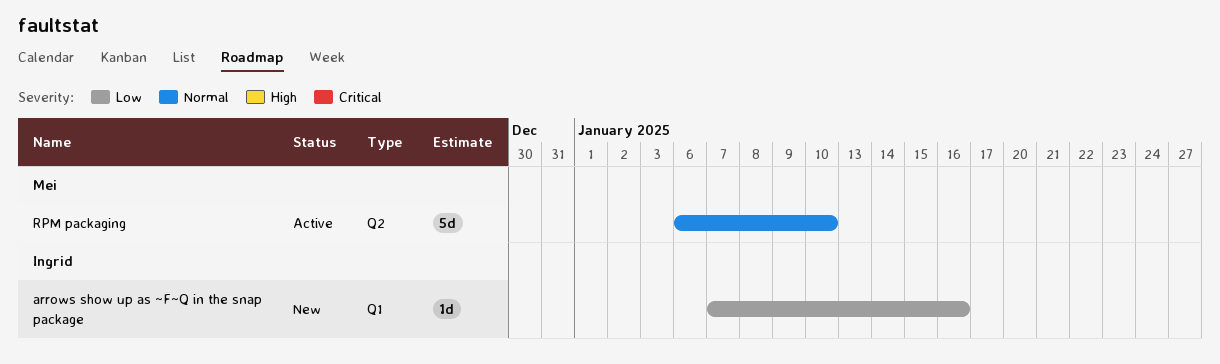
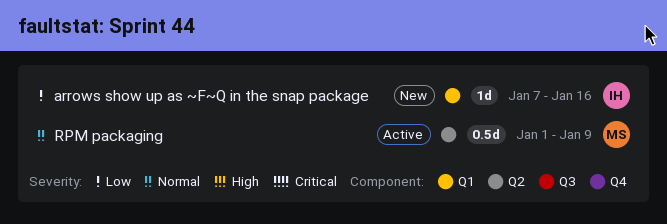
RPM packaging, estimate: 5d -> 0.5d
RPM packaging, start: Jan 6 -> Jan 1
RPM packaging, due: Jan 10 -> Jan 9

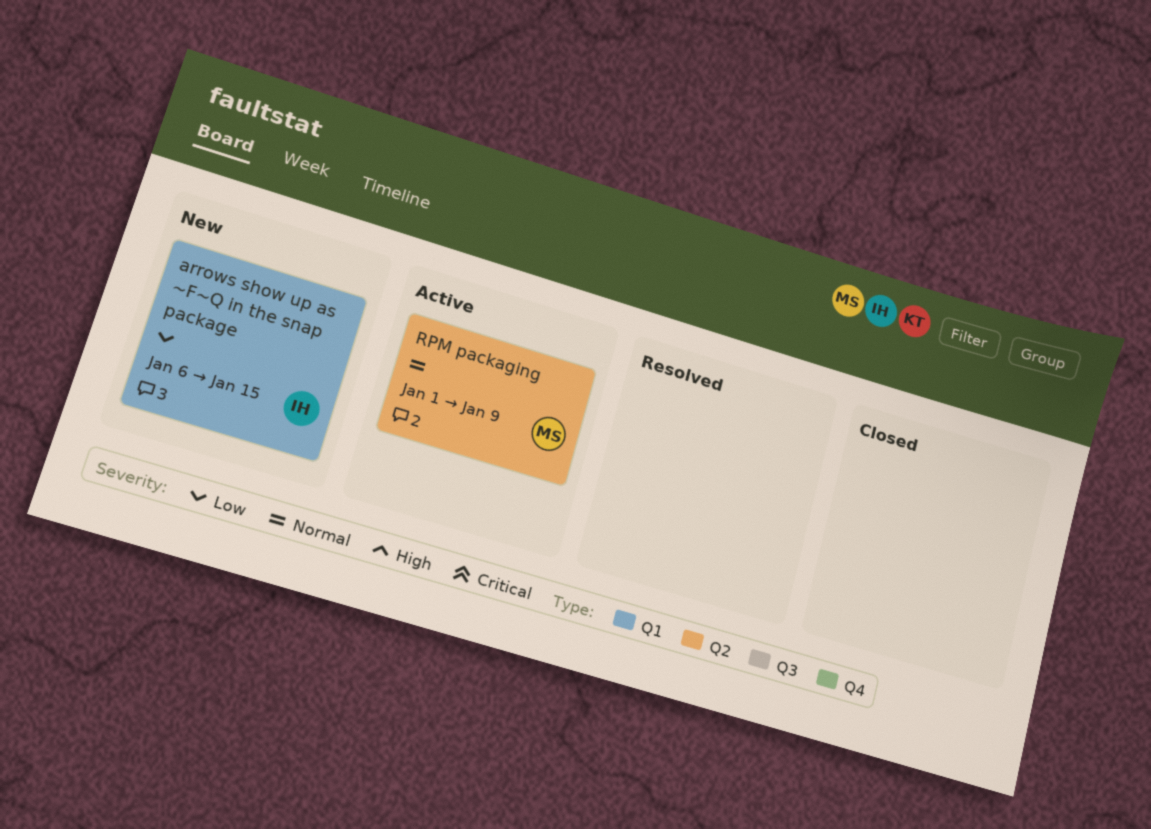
arrows show up as ~F~Q in the snap package, start: Jan 7 -> Jan 6
arrows show up as ~F~Q in the snap package, due: Jan 16 -> Jan 15

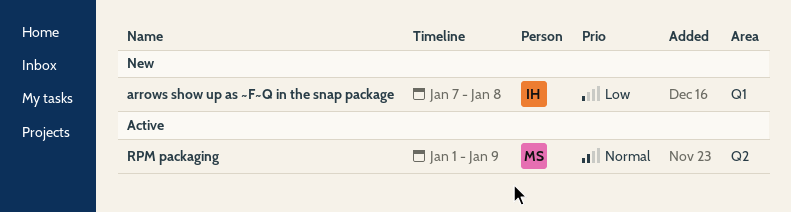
arrows show up as ~F~Q in the snap package, start: Jan 6 -> Jan 7
arrows show up as ~F~Q in the snap package, due: Jan 15 -> Jan 8

